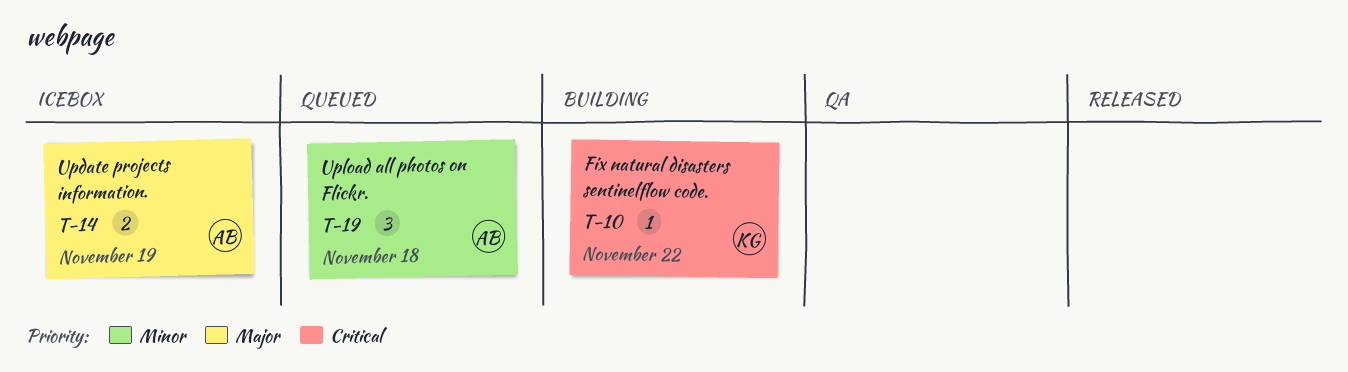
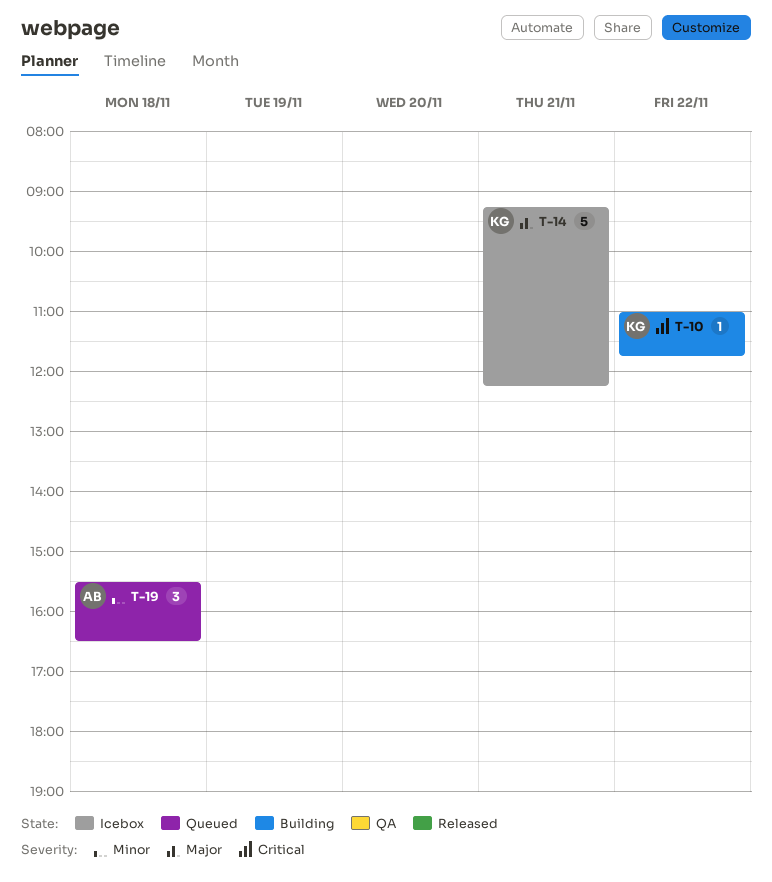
T-14, owner: AB -> KG
T-14, estimate: 2 -> 5
T-14, day: Nov 19 -> Nov 21

